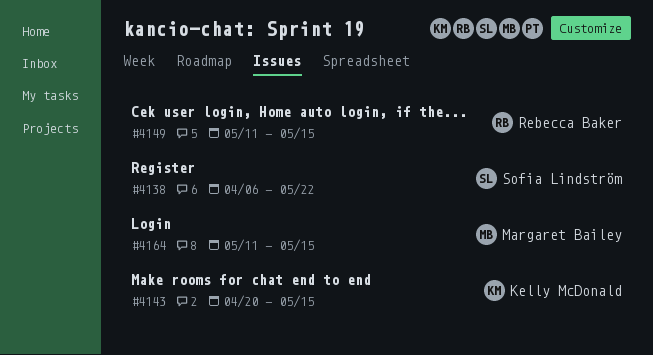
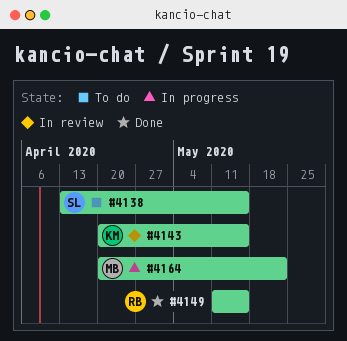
#4138, start: Apr 6 -> Apr 13
#4138, due: May 22 -> May 15
#4164, start: May 11 -> Apr 20
#4164, due: May 15 -> May 22

